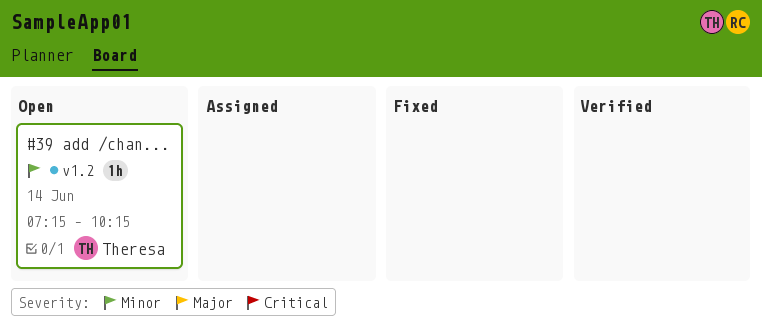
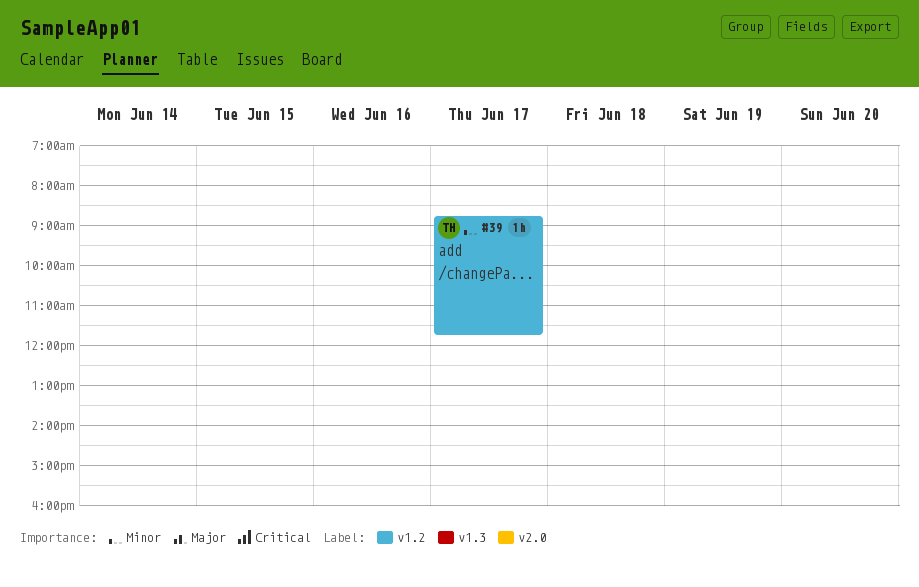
#39, day: Jun 14 -> Jun 17
#39, begins: 07:15 -> 08:45
#39, ends: 10:15 -> 11:45

